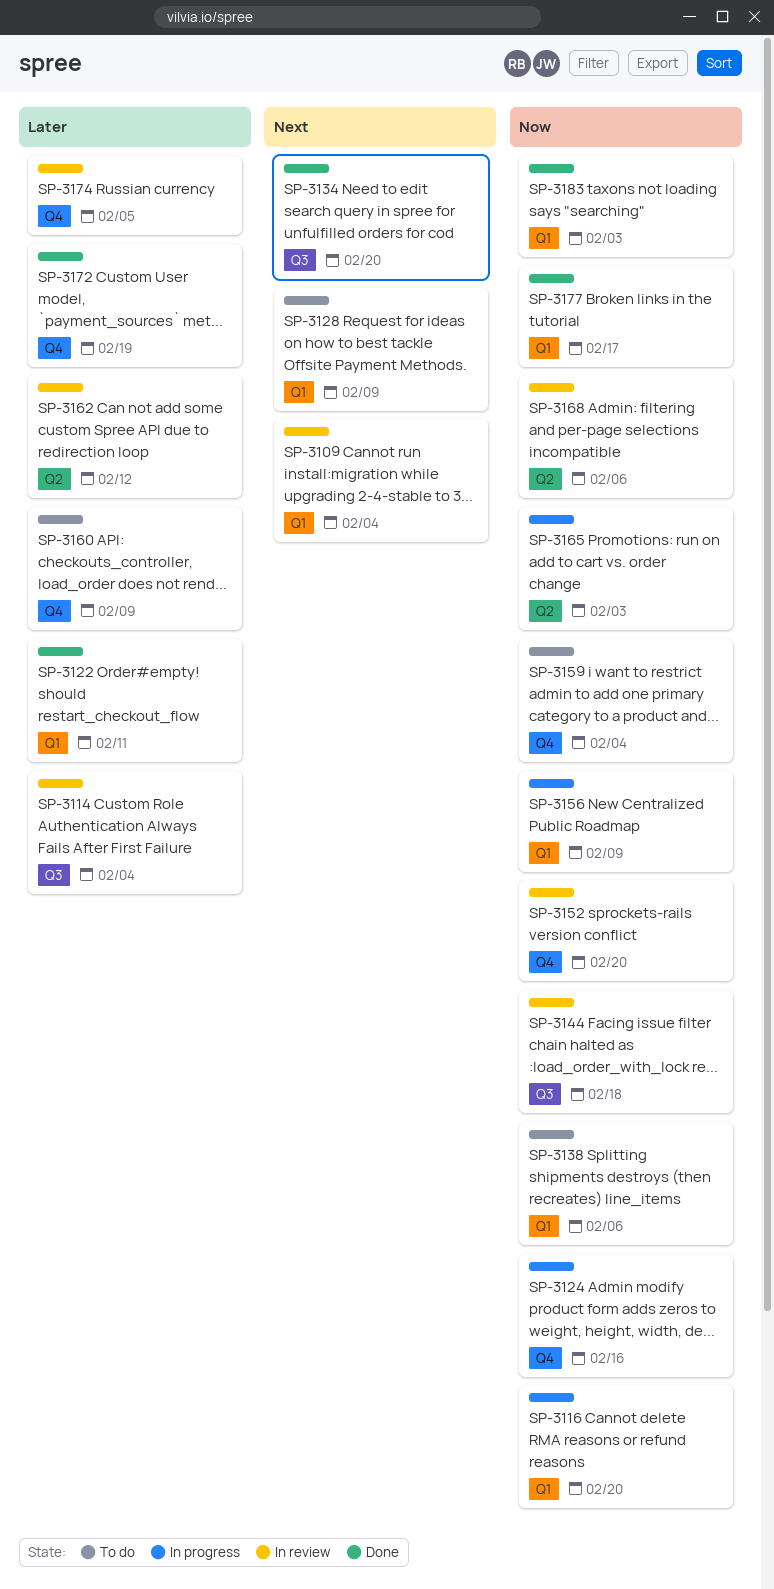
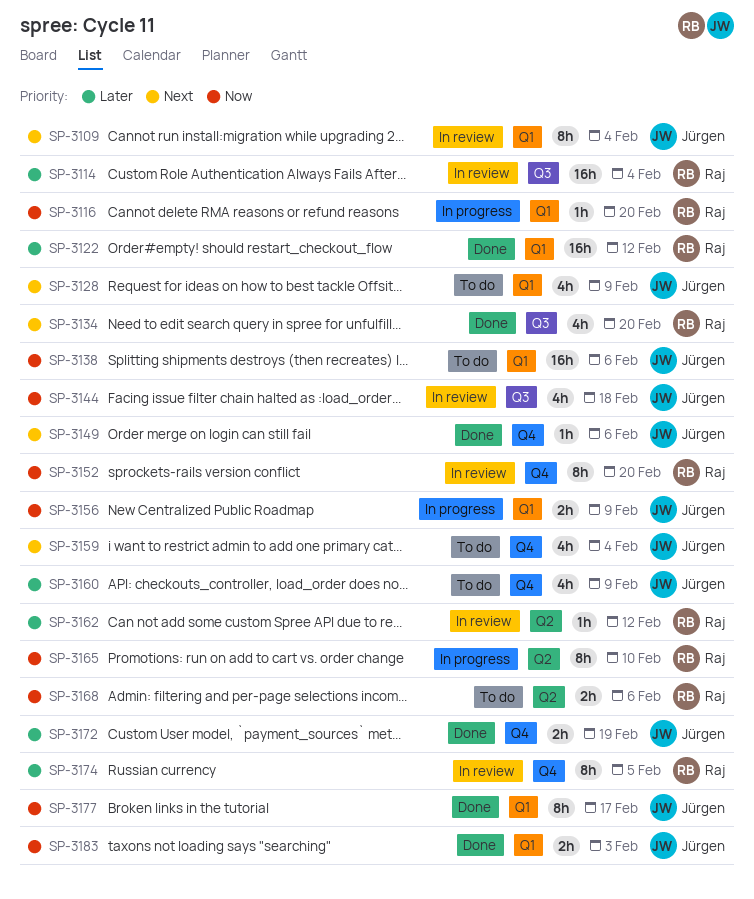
SP-3122, due: Feb 11 -> Feb 12
SP-3124: present -> none
SP-3149: none -> present
SP-3159, priority: Now -> Next
SP-3165, due: Feb 3 -> Feb 10
SP-3168, status: In review -> To do

